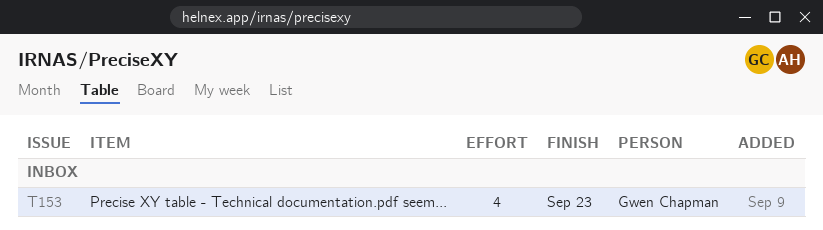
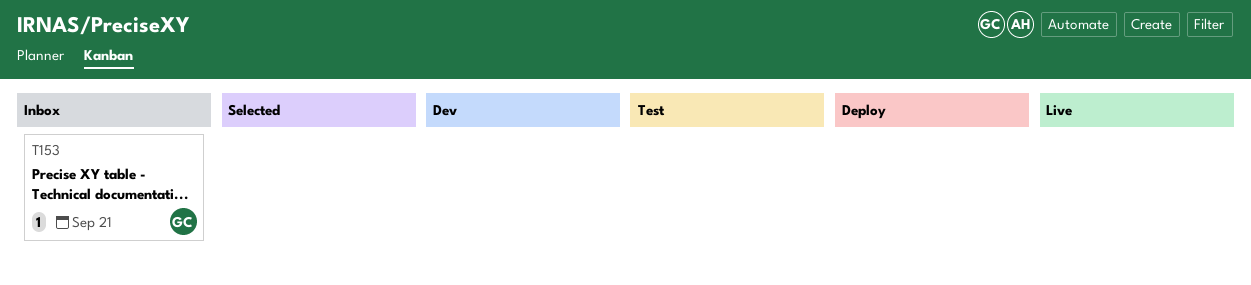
T153, estimate: 4 -> 1
T153, due: Sep 23 -> Sep 21

